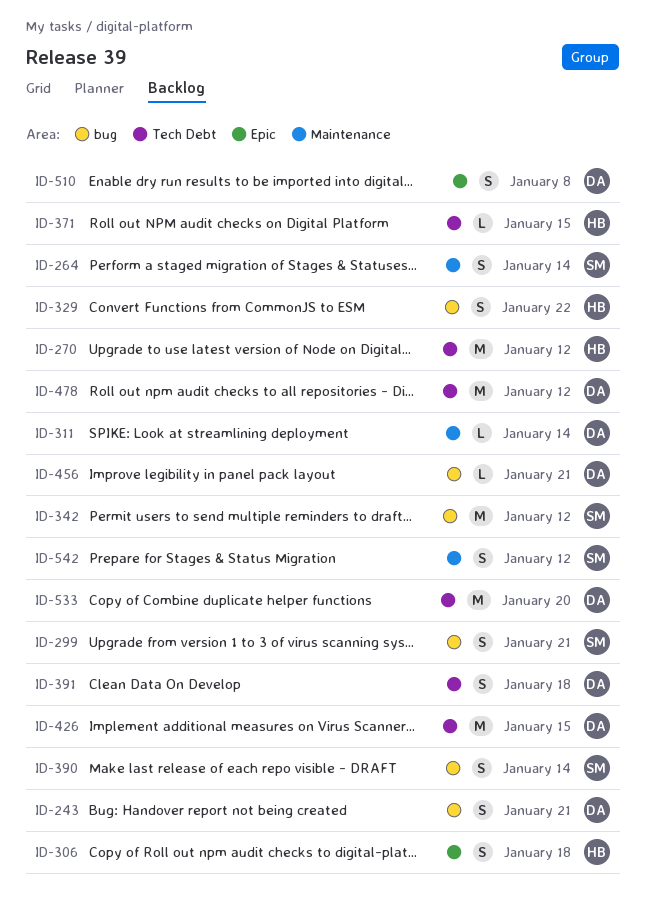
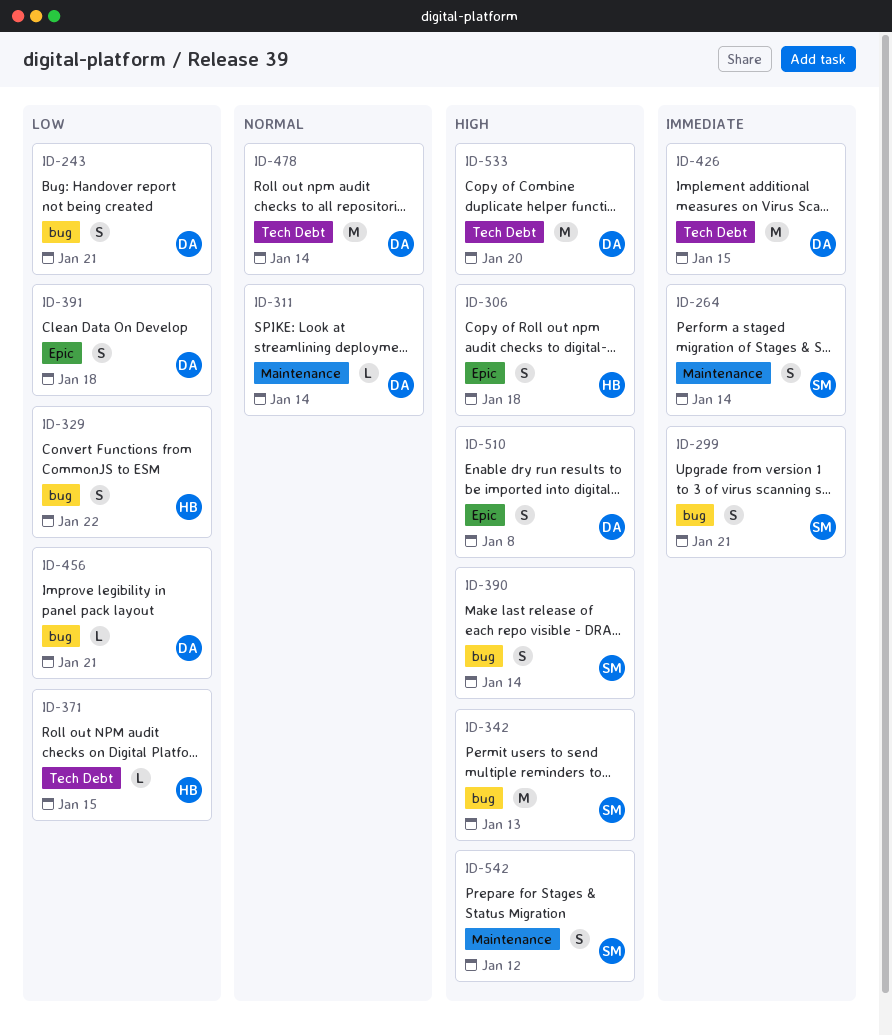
ID-270: present -> none
ID-342, due: Jan 12 -> Jan 13
ID-391, label: Tech Debt -> Epic
ID-478, due: Jan 12 -> Jan 14

